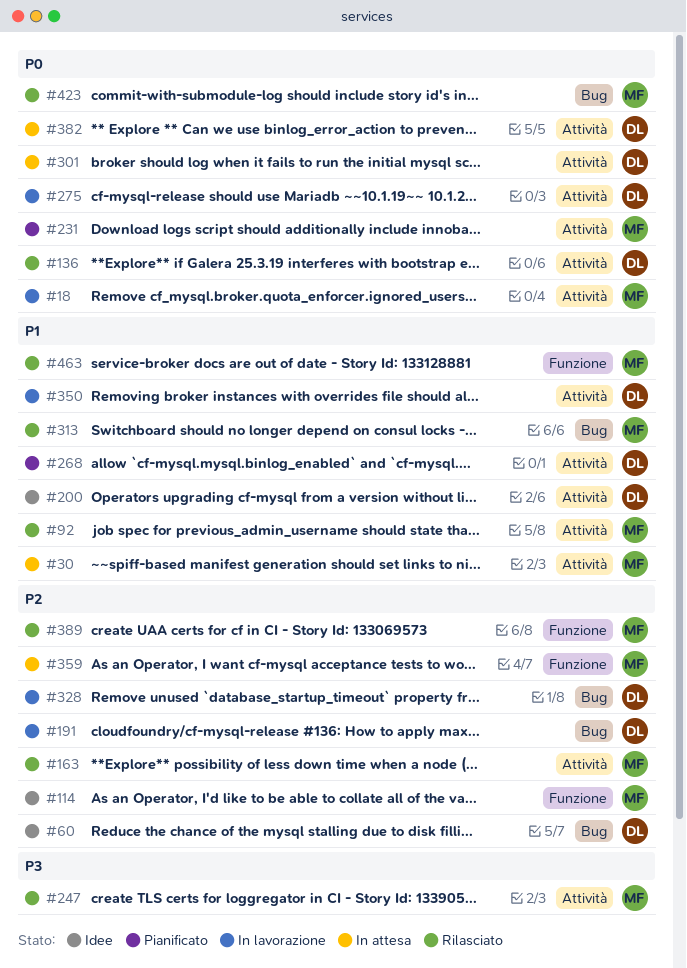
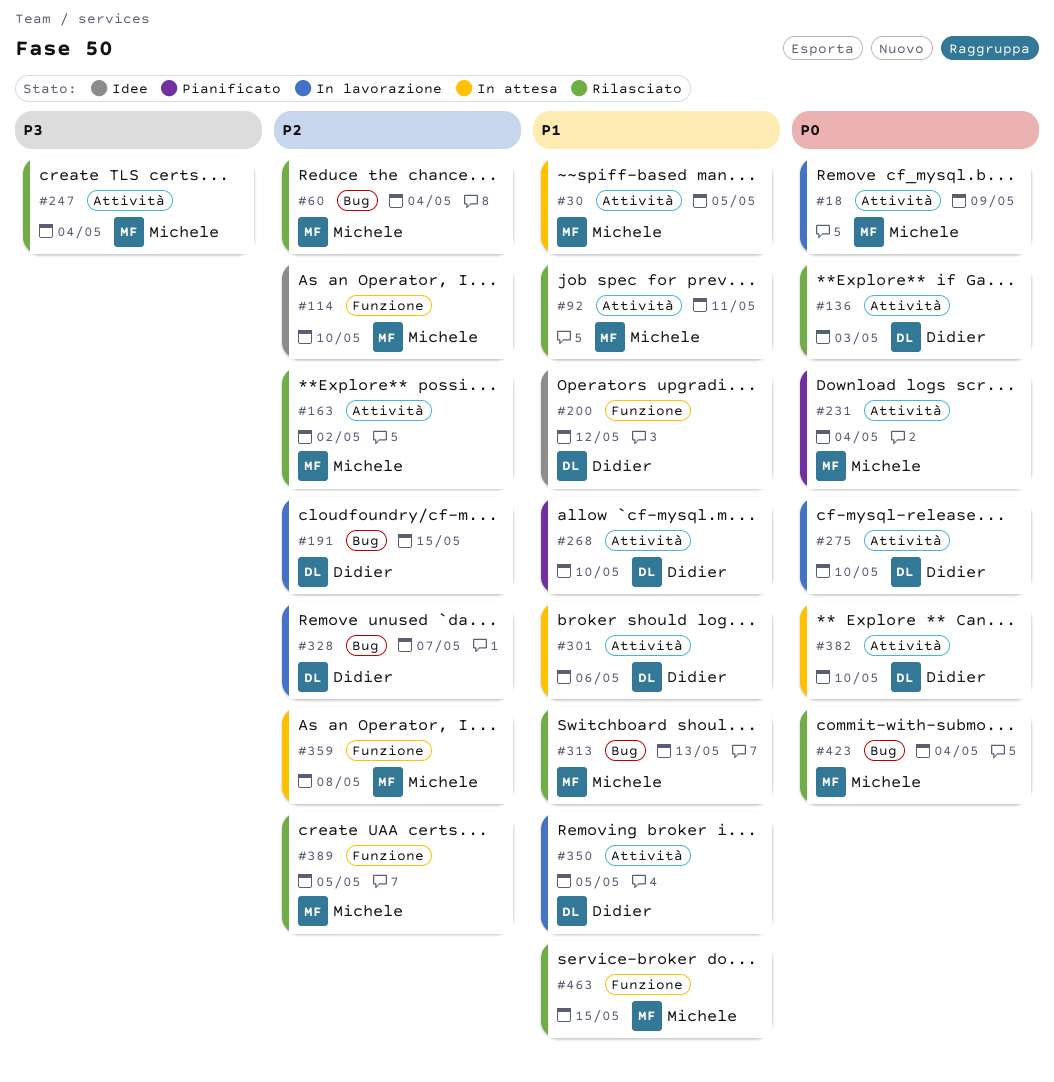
#60, status: Idee -> Rilasciato
#60, owner: Didier -> Michele
#200, label: Attività -> Funzione
#301, priority: P0 -> P1

